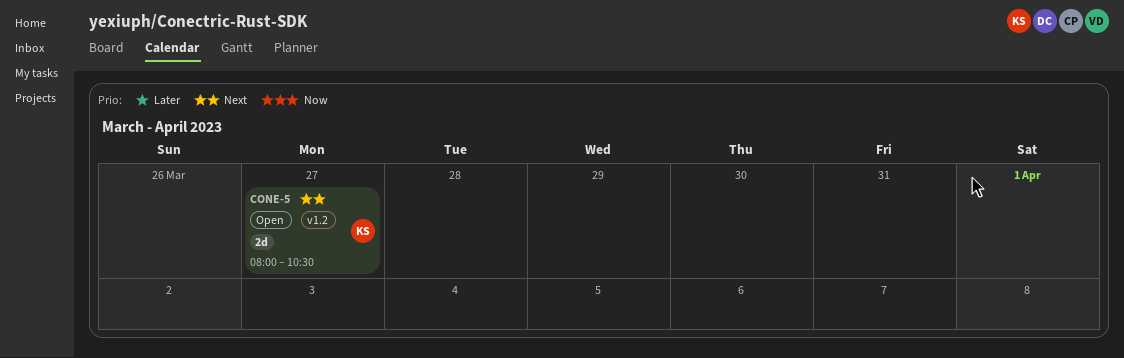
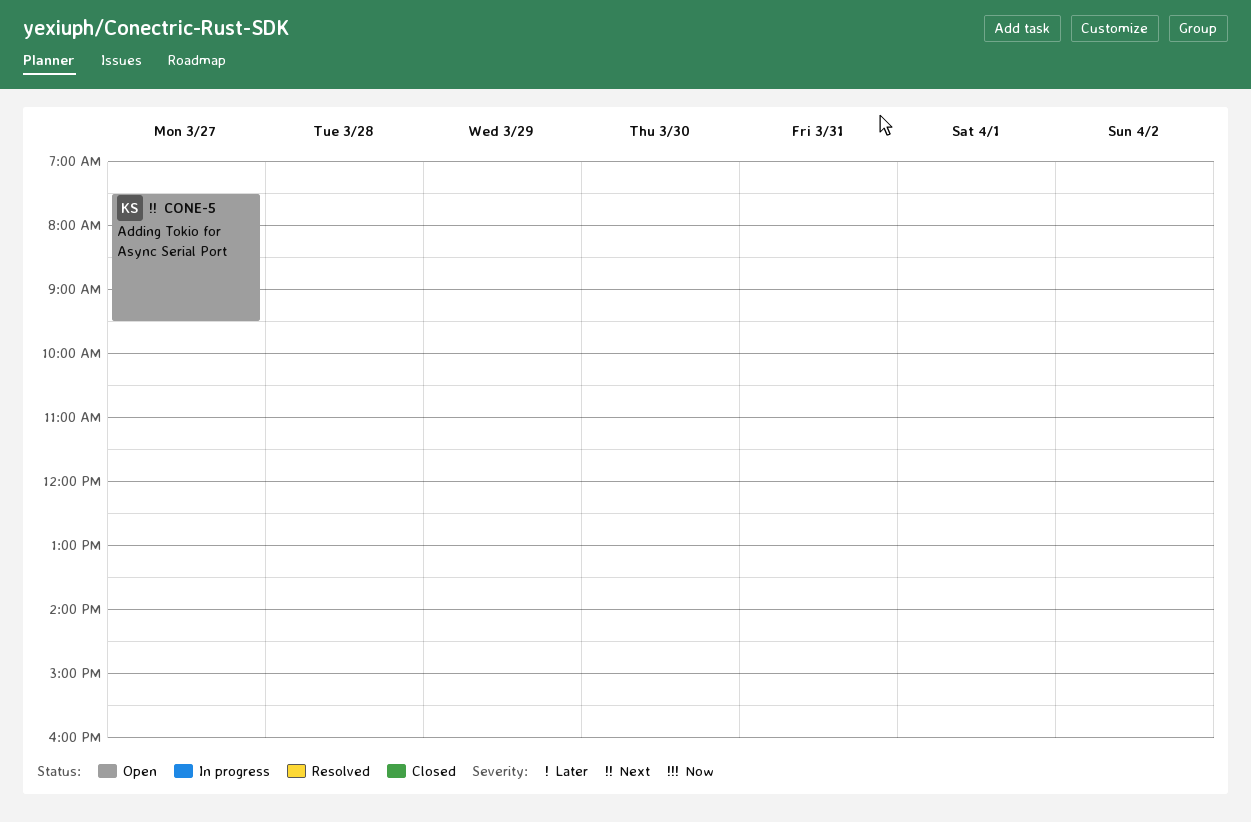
CONE-5, begins: 08:00 -> 07:30
CONE-5, ends: 10:30 -> 09:30

